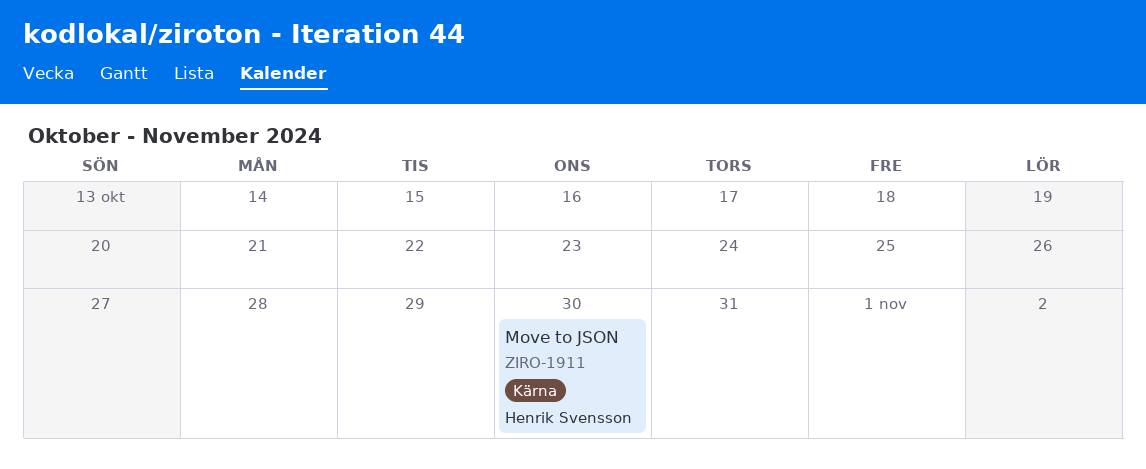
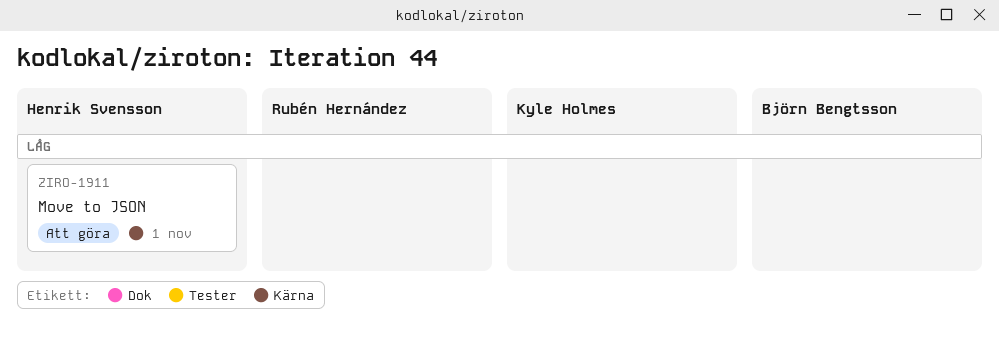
ZIRO-1911, due: Oct 30 -> Nov 1

